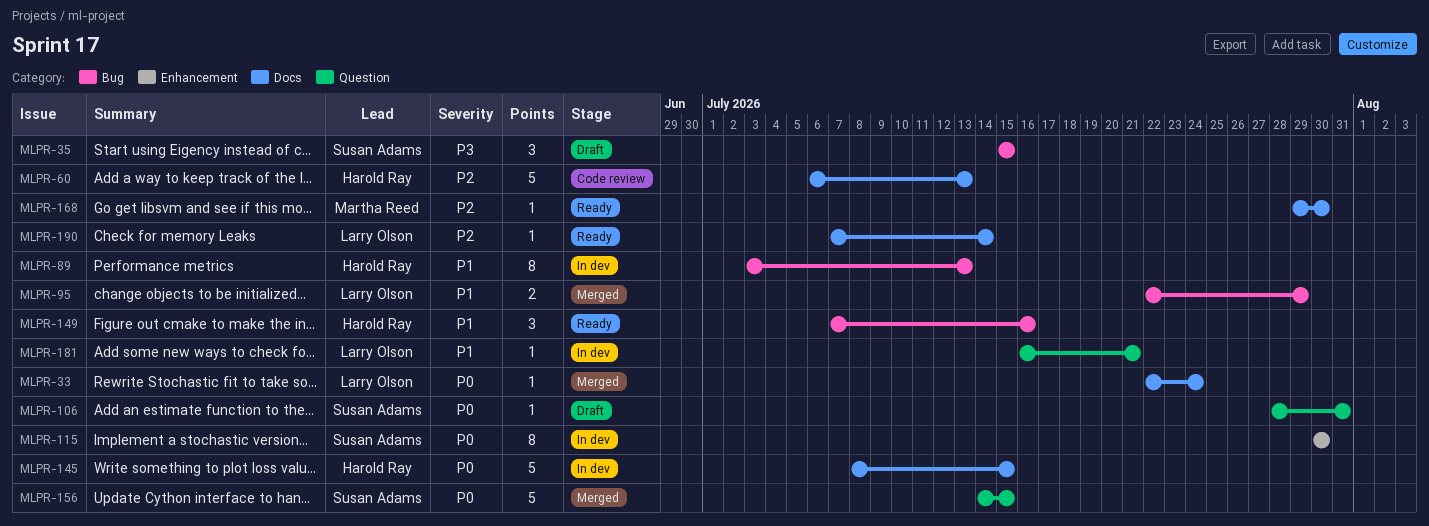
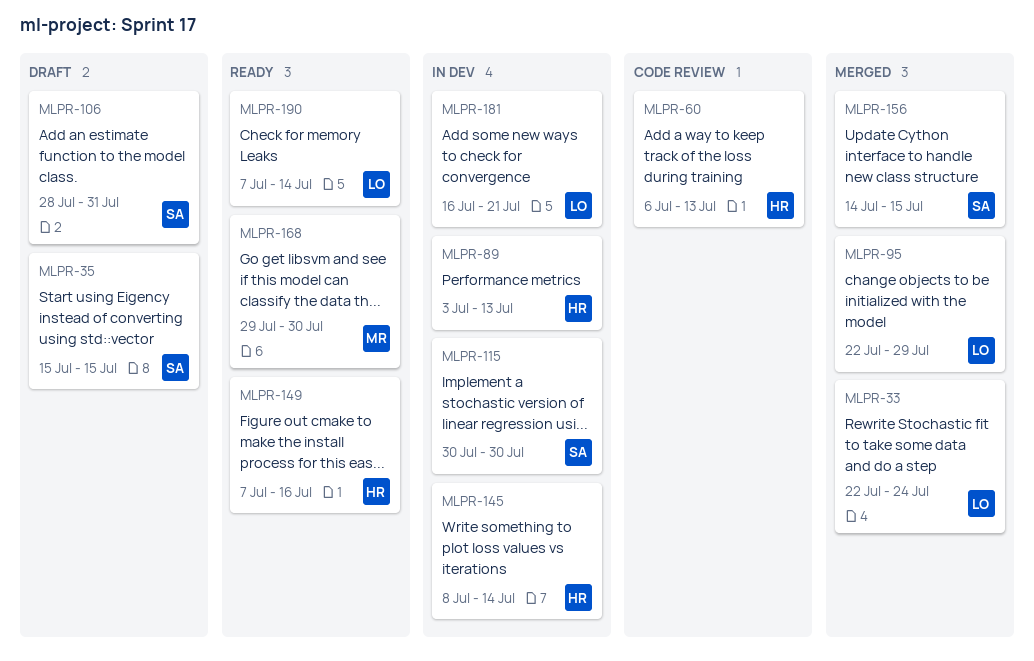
MLPR-145, due: Jul 15 -> Jul 14

